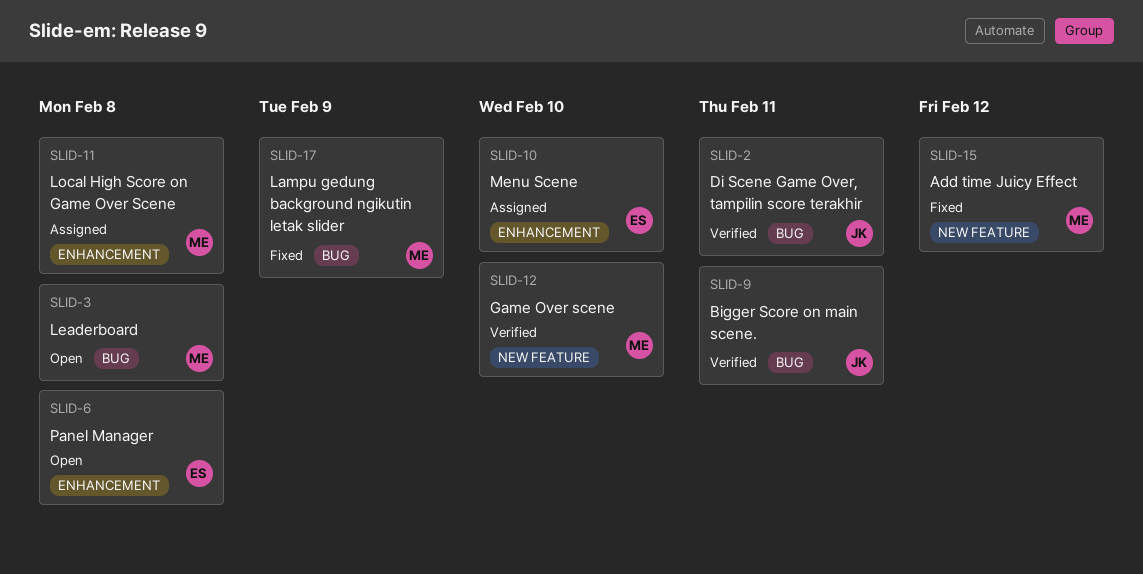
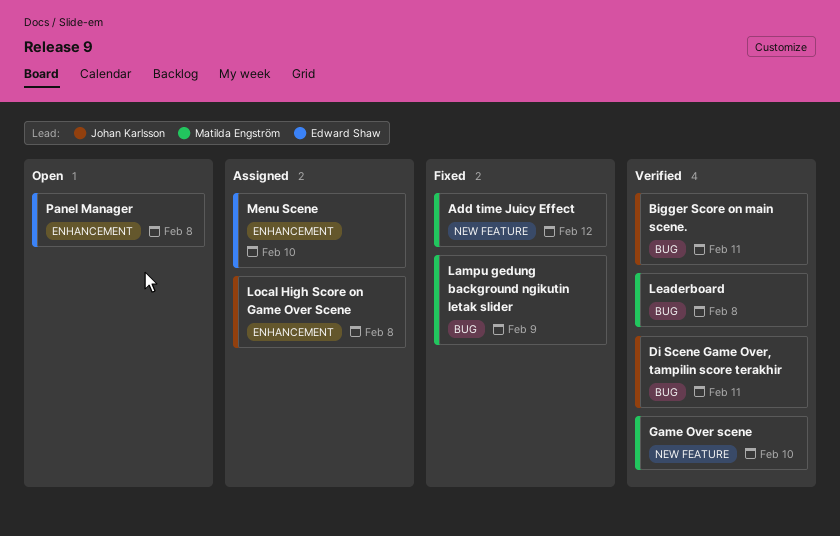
Leaderboard, status: Open -> Verified
Local High Score on Game Over Scene, owner: Matilda Engström -> Johan Karlsson

